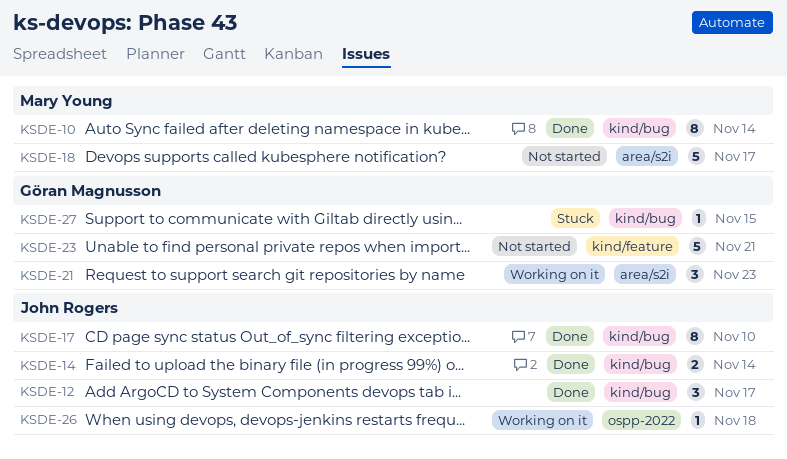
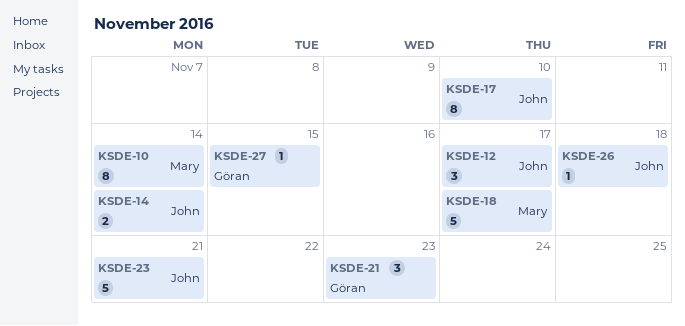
KSDE-23, owner: Göran Magnusson -> John Rogers

